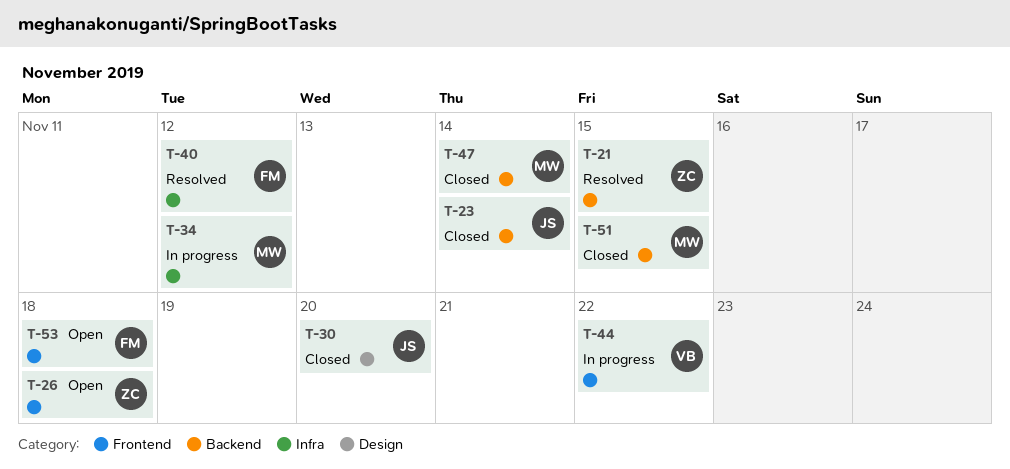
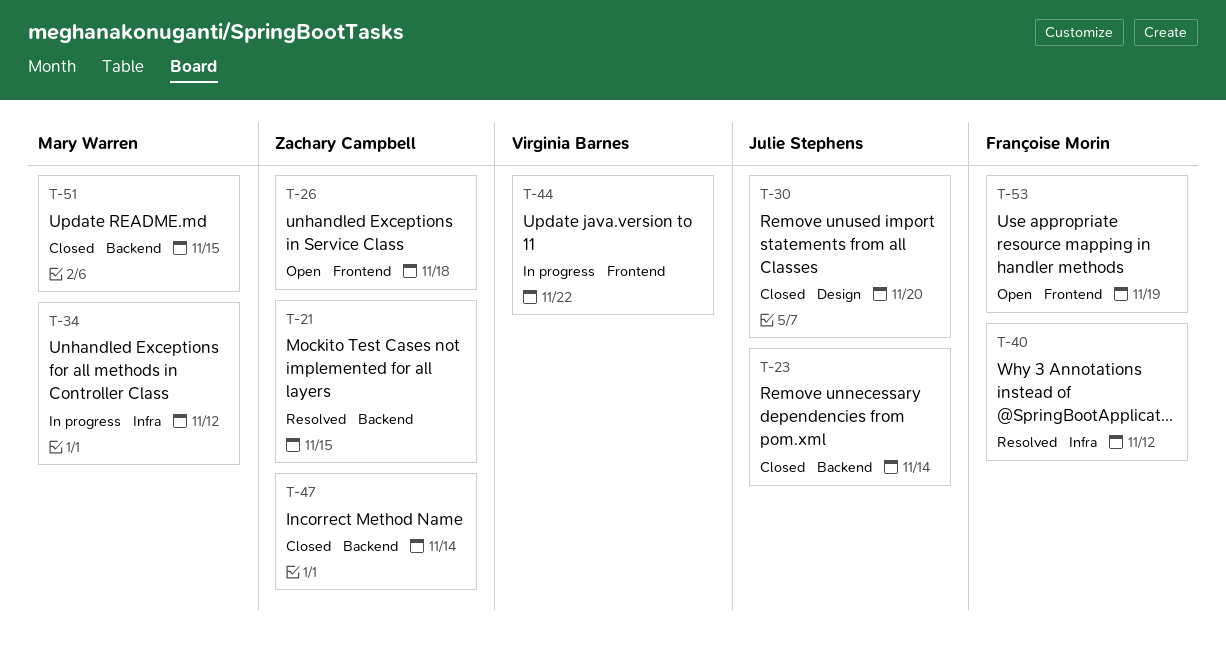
T-47, owner: Mary Warren -> Zachary Campbell
T-53, due: Nov 18 -> Nov 19

